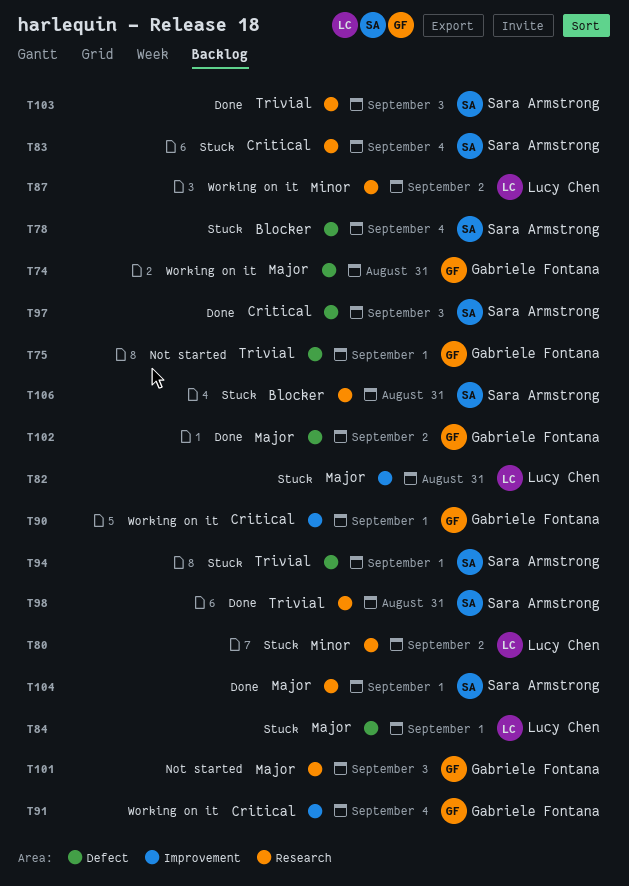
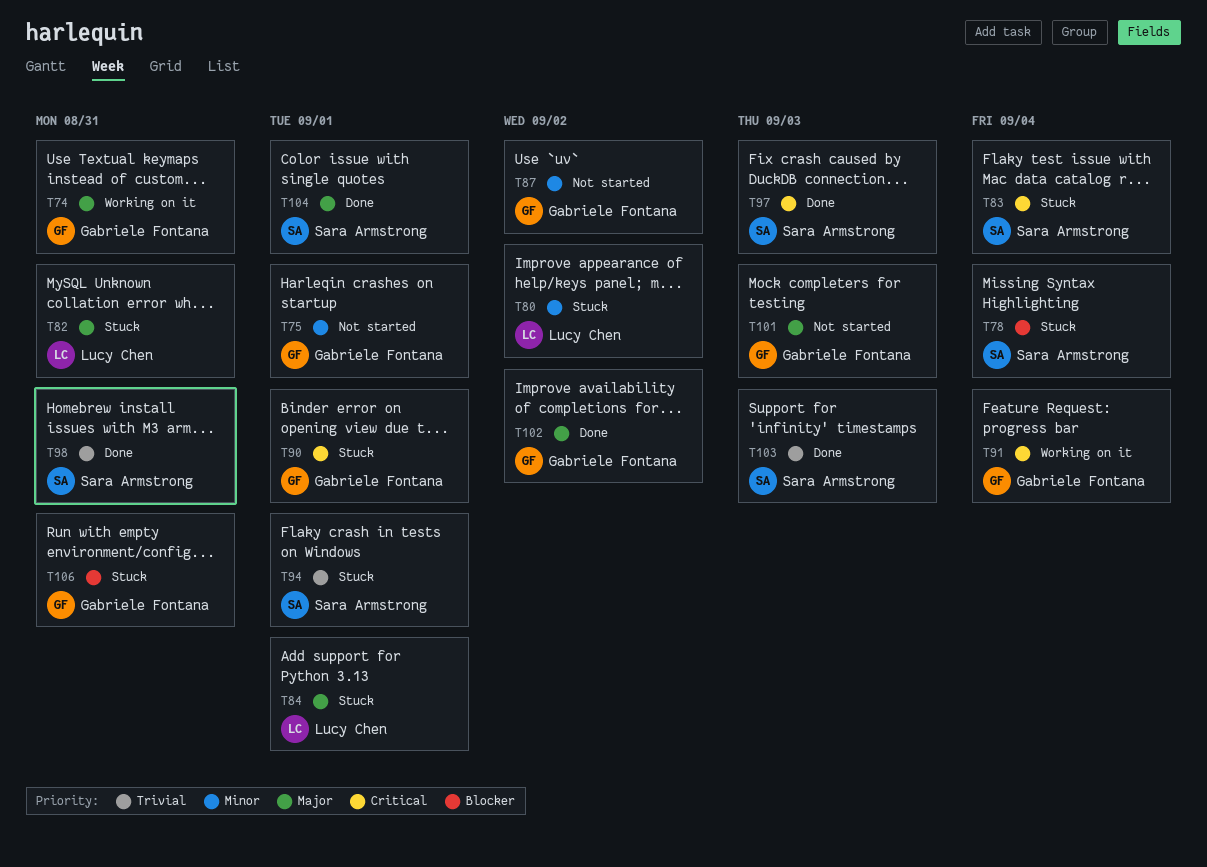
T75, priority: Trivial -> Minor
T87, status: Working on it -> Not started
T87, owner: Lucy Chen -> Gabriele Fontana
T90, status: Working on it -> Stuck
T106, owner: Sara Armstrong -> Gabriele Fontana

